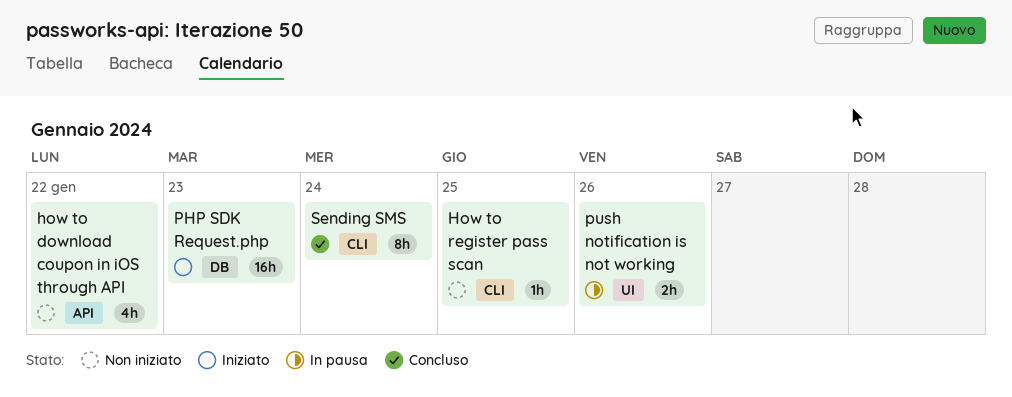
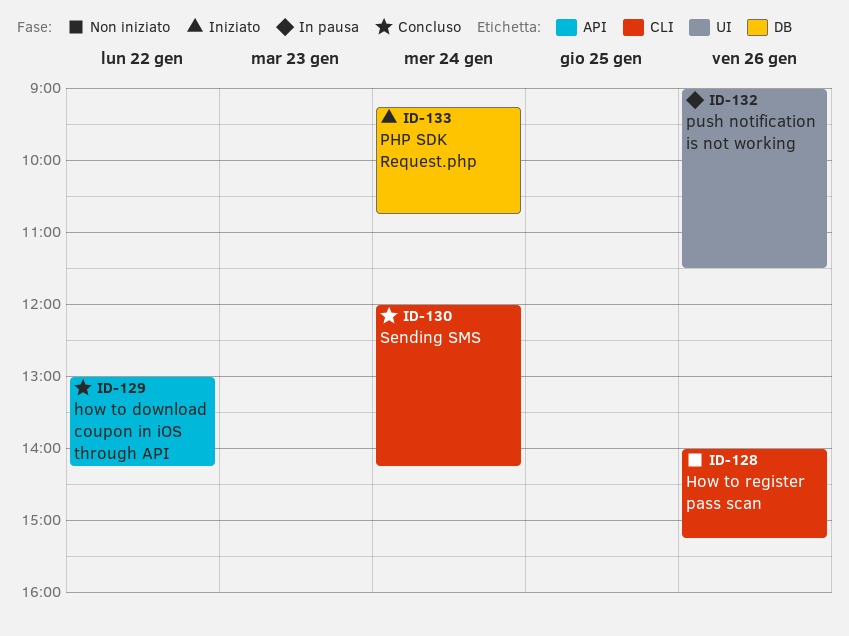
how to download coupon in iOS through API, status: Non iniziato -> Concluso
How to register pass scan, day: Jan 25 -> Jan 26
PHP SDK Request.php, day: Jan 23 -> Jan 24

